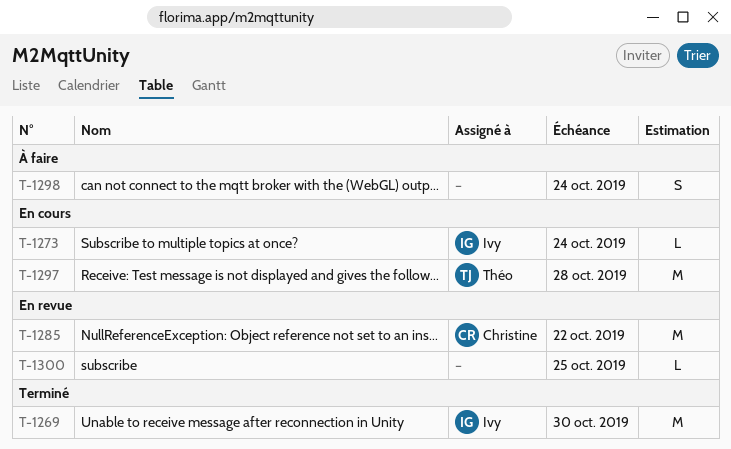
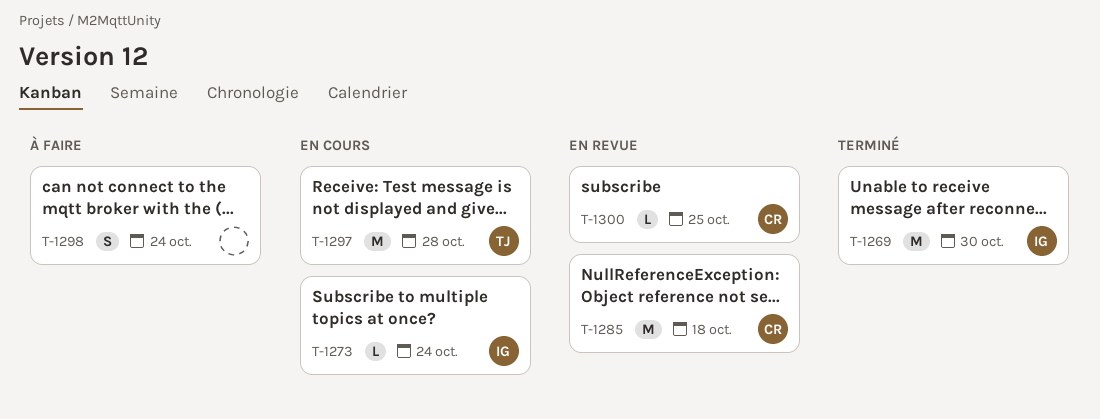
T-1285, due: Oct 22 -> Oct 18
T-1300, owner: none -> Christine

